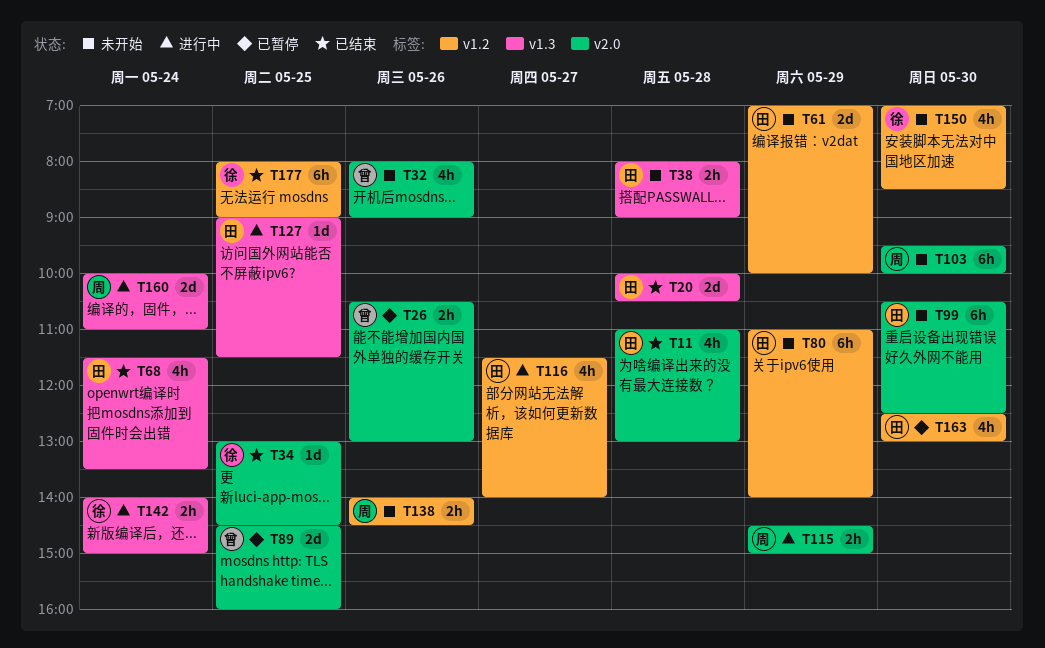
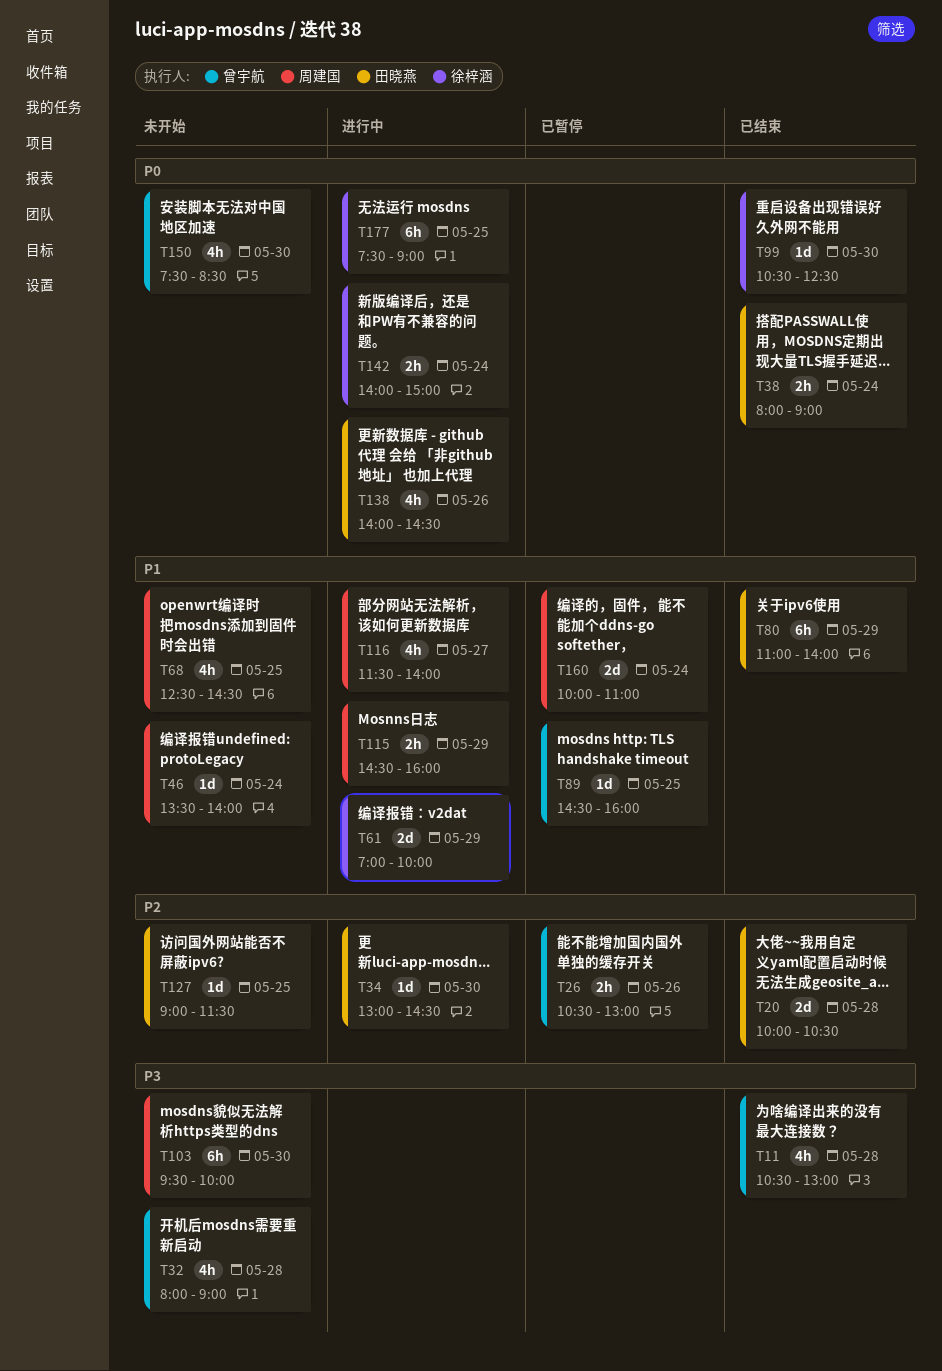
T11, owner: 田晓燕 -> 曾宇航
T11, begins: 11:00 -> 10:30
T32, day: May 26 -> May 28
T34, status: 已结束 -> 进行中
T34, owner: 徐梓涵 -> 田晓燕
T34, day: May 25 -> May 30
T38, status: 未开始 -> 已结束
T38, day: May 28 -> May 24
T46: none -> present
T61, status: 未开始 -> 进行中
T61, owner: 田晓燕 -> 徐梓涵
T68, status: 已结束 -> 未开始
T68, owner: 田晓燕 -> 周建国
T68, day: May 24 -> May 25
T68, begins: 11:30 -> 12:30
T68, ends: 13:30 -> 14:30
T80, status: 未开始 -> 已结束
T89, estimate: 2d -> 1d
T99, status: 未开始 -> 已结束
T99, owner: 田晓燕 -> 徐梓涵
T99, estimate: 6h -> 1d
T115, ends: 15:00 -> 16:00
T116, owner: 田晓燕 -> 周建国
T127, status: 进行中 -> 未开始
T138, status: 未开始 -> 进行中
T138, owner: 周建国 -> 田晓燕
T138, estimate: 2h -> 4h
T150, owner: 徐梓涵 -> 曾宇航
T150, begins: 07:00 -> 07:30
T160, status: 进行中 -> 已暂停
T163: present -> none
T177, status: 已结束 -> 进行中
T177, begins: 08:00 -> 07:30

